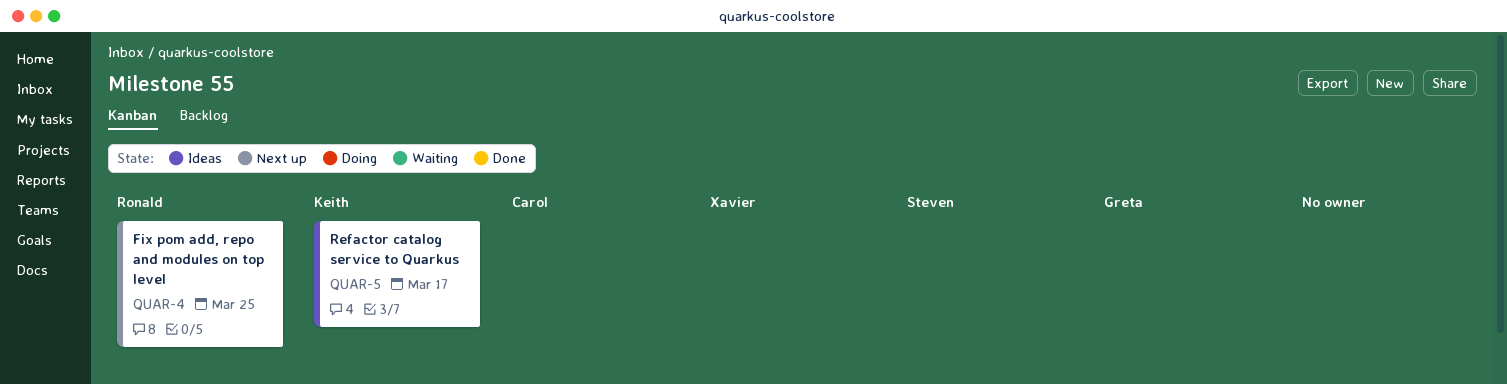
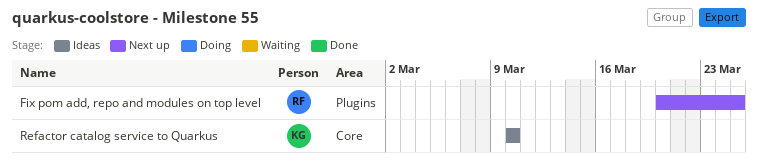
Refactor catalog service to Quarkus, due: Mar 17 -> Mar 10

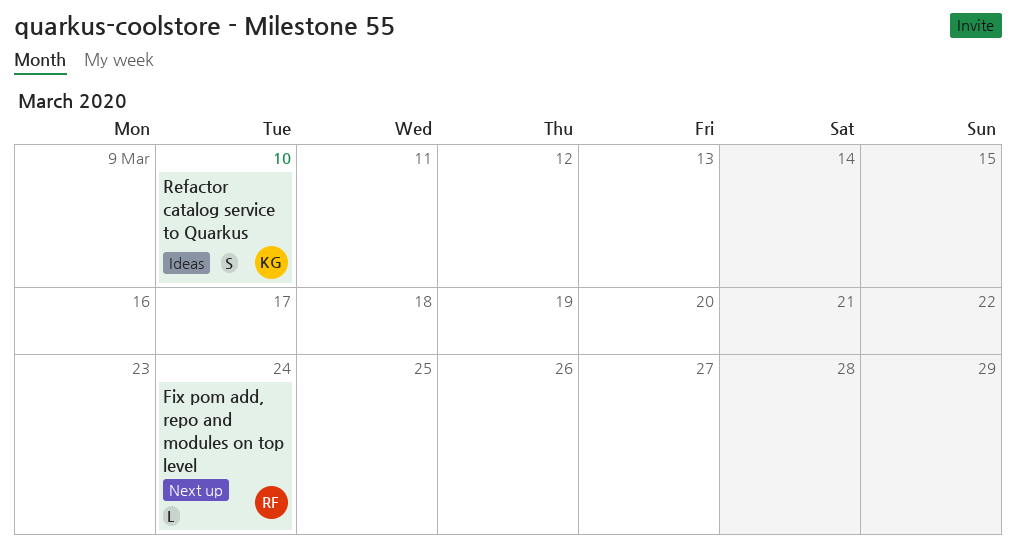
Fix pom add, repo and modules on top level, due: Mar 25 -> Mar 24

